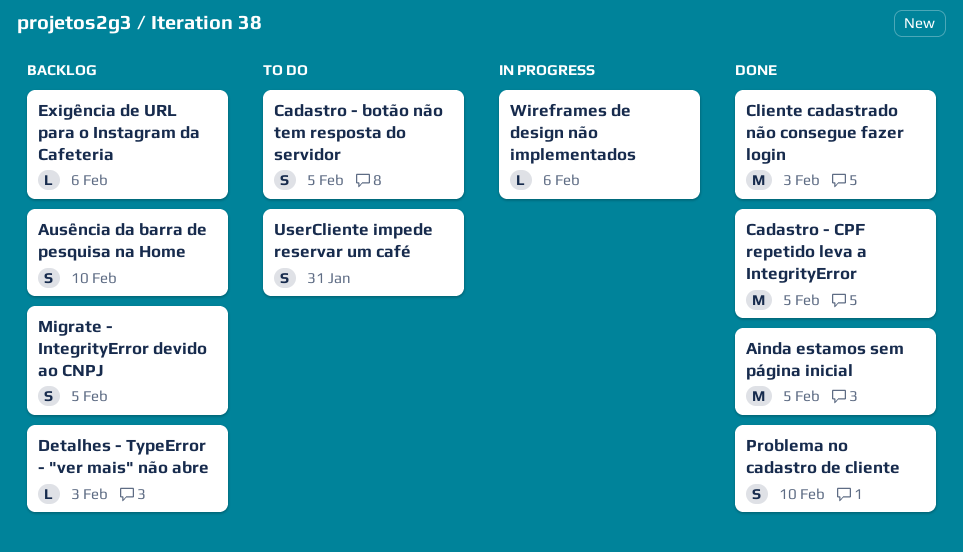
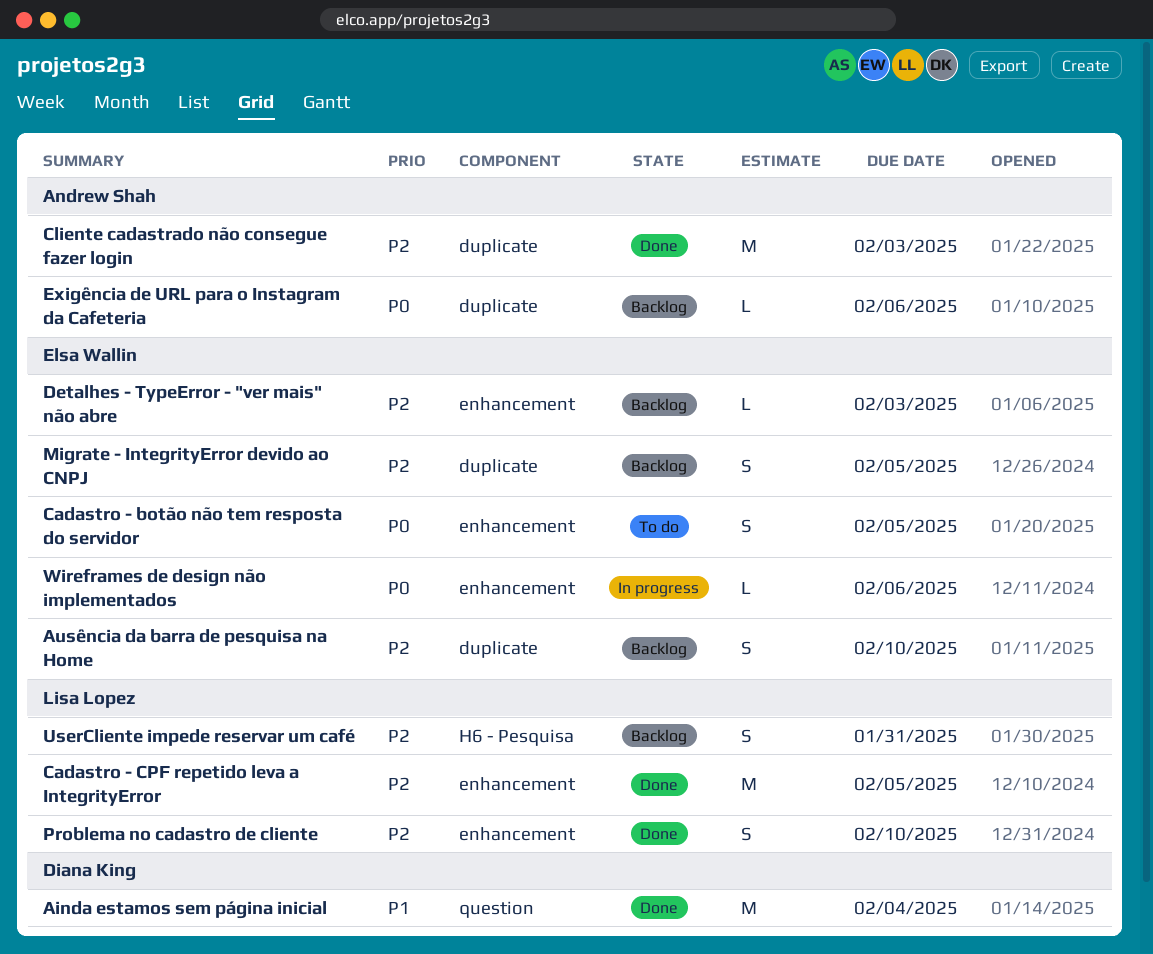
Ainda estamos sem página inicial, due: Feb 5 -> Feb 4
UserCliente impede reservar um café, status: To do -> Backlog

